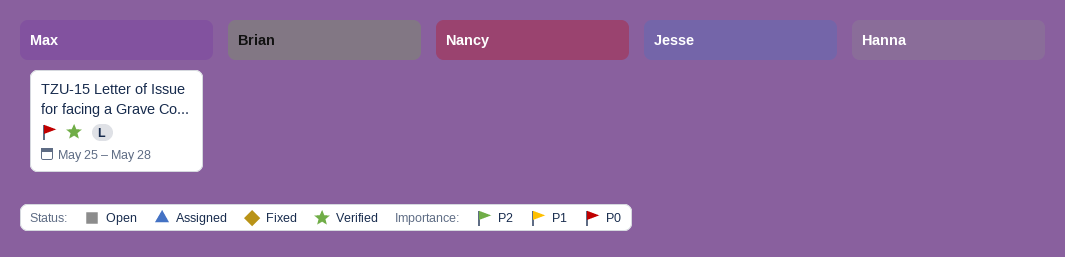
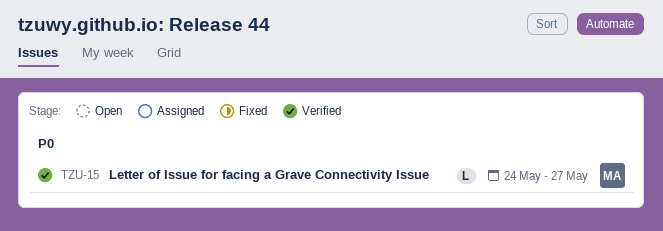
TZU-15, start: May 25 -> May 24
TZU-15, due: May 28 -> May 27

